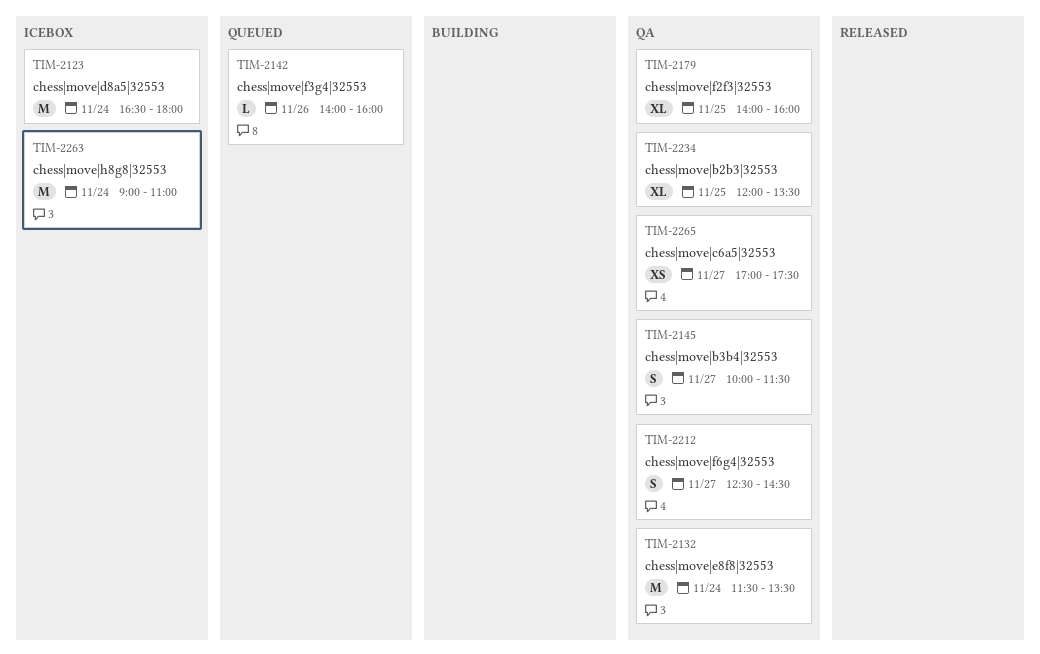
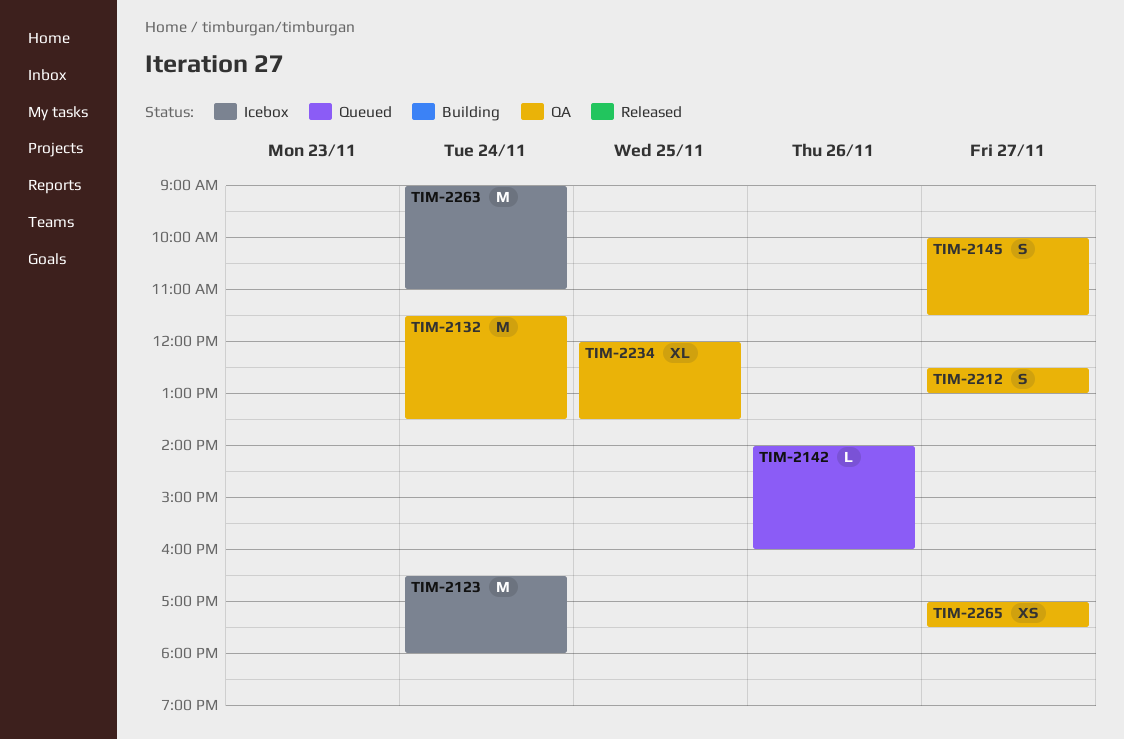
TIM-2179: present -> none
TIM-2212, ends: 14:30 -> 13:00

